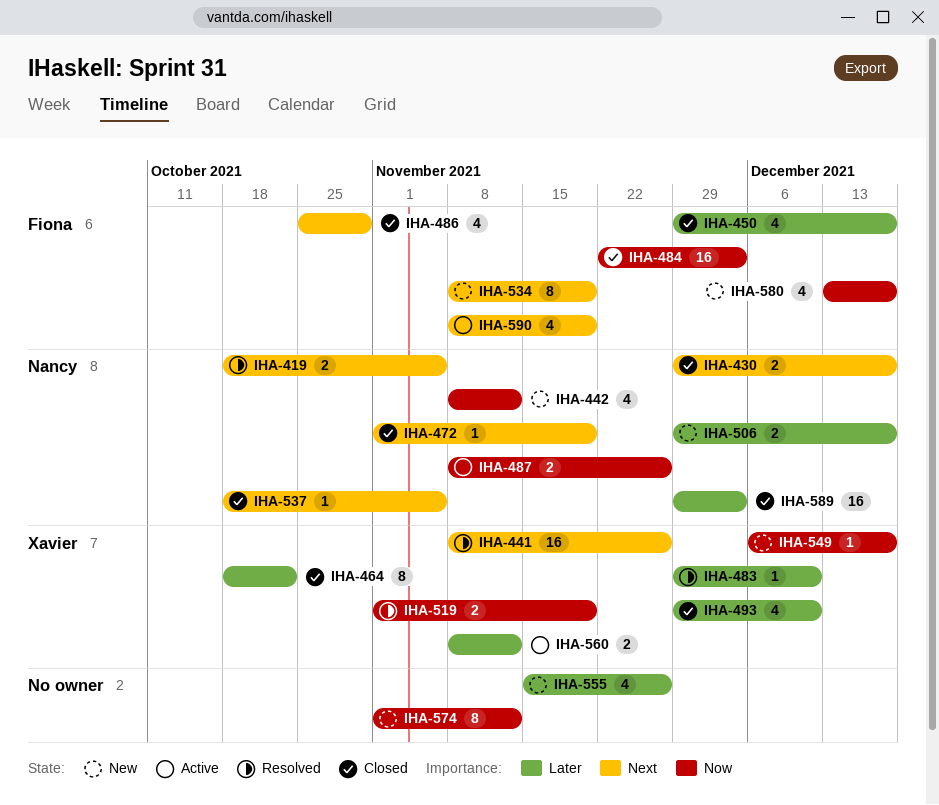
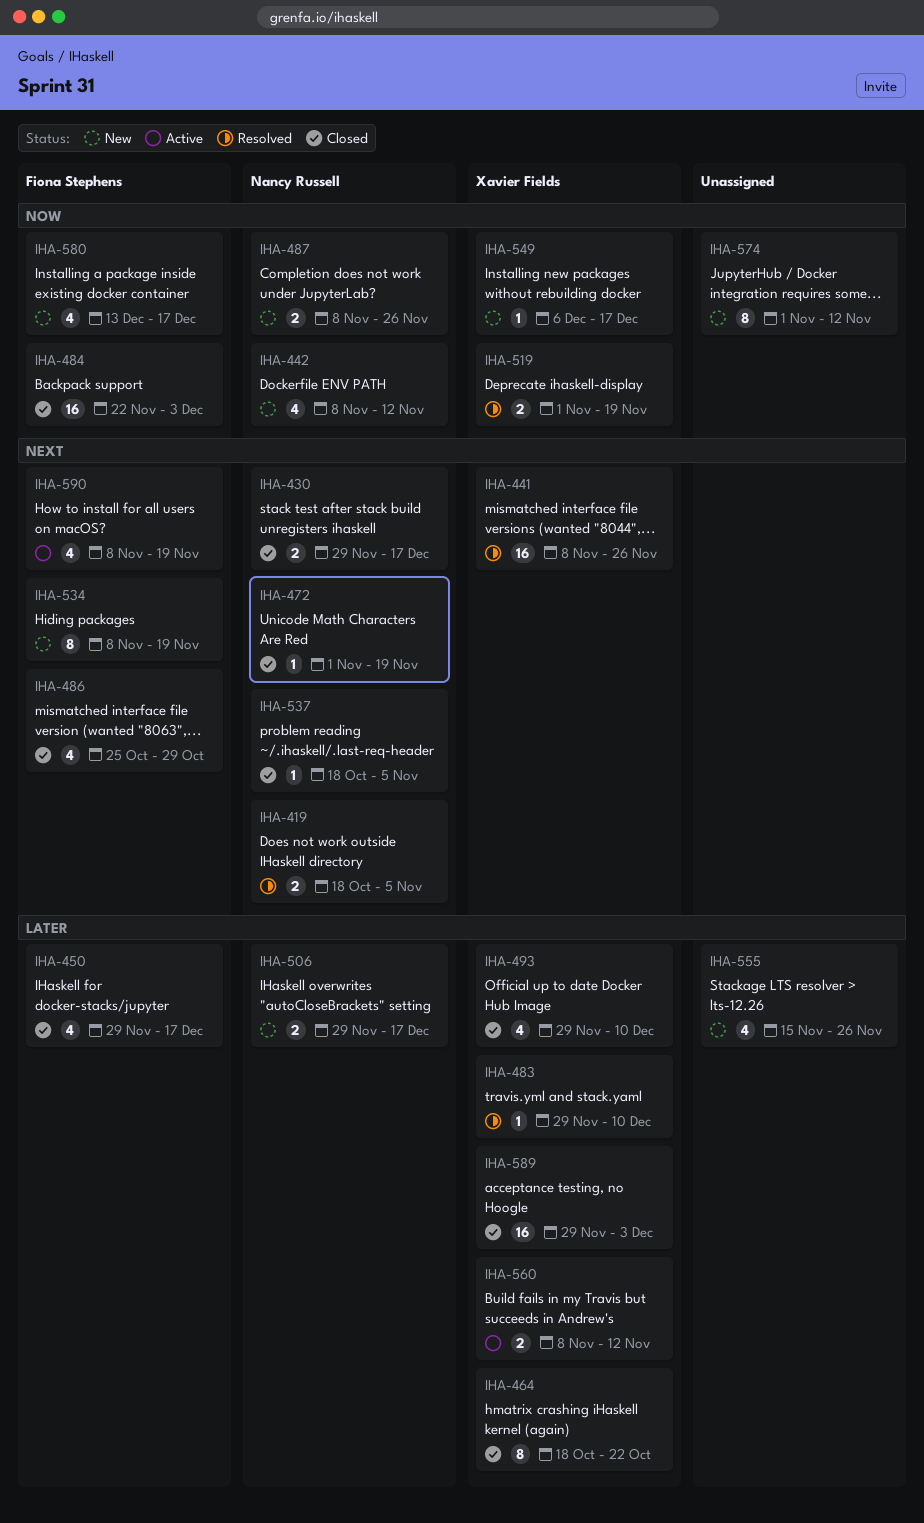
IHA-487, status: Active -> New
IHA-589, owner: Nancy Russell -> Xavier Fields

